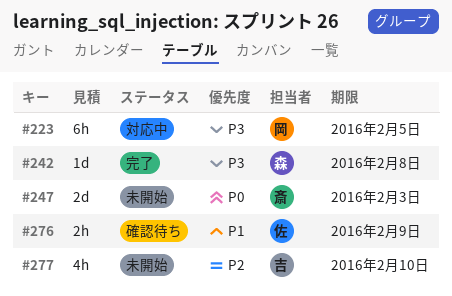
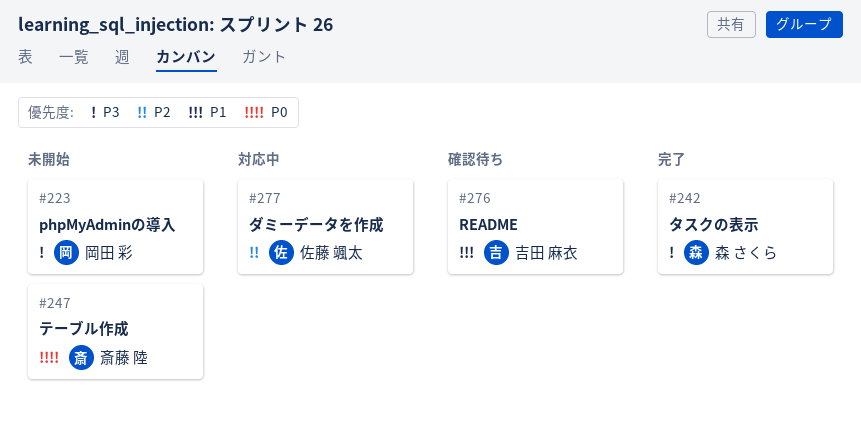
#223, status: 対応中 -> 未開始
#276, owner: 佐藤 颯太 -> 吉田 麻衣
#277, status: 未開始 -> 対応中
#277, owner: 吉田 麻衣 -> 佐藤 颯太

